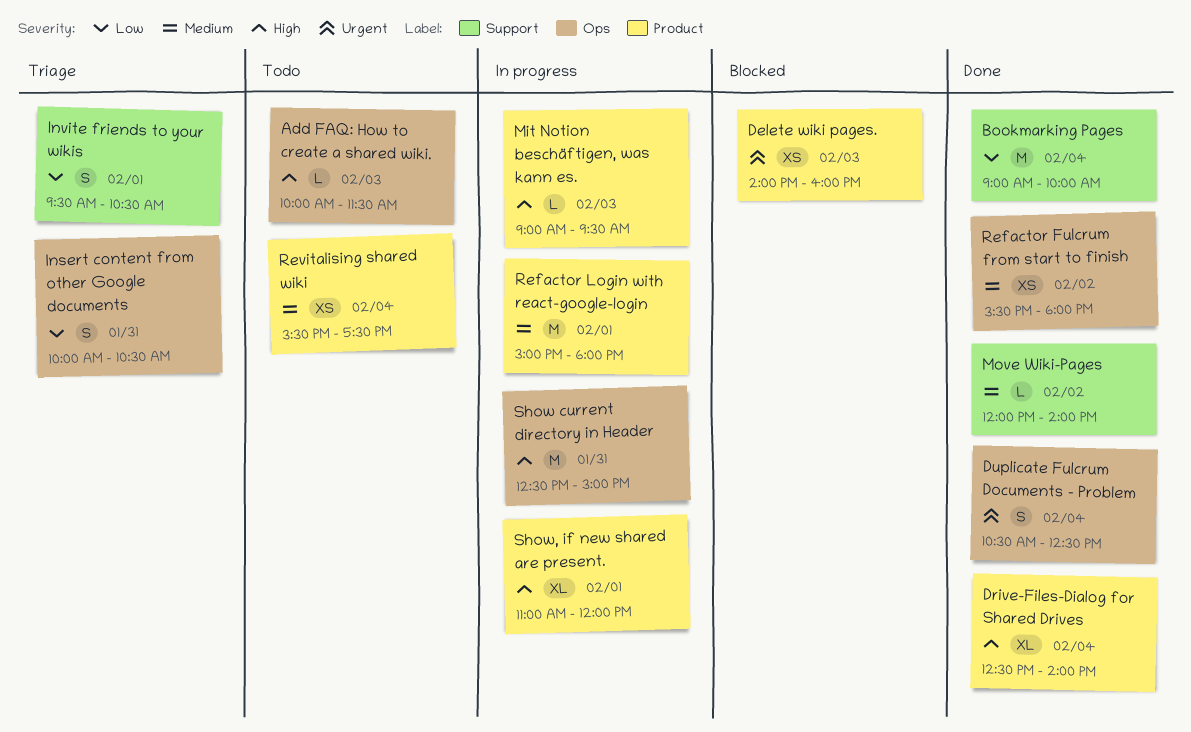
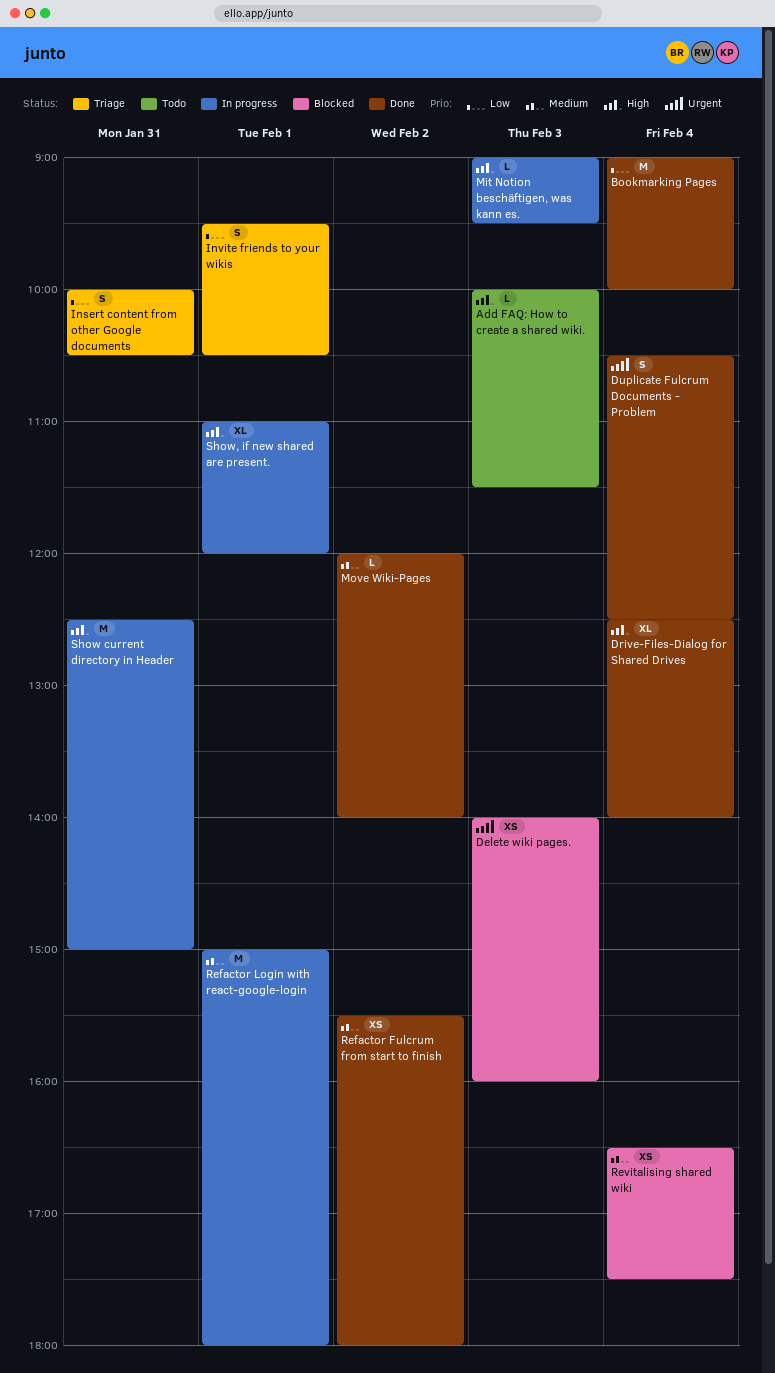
Revitalising shared wiki, status: Todo -> Blocked
Revitalising shared wiki, begins: 15:30 -> 16:30

